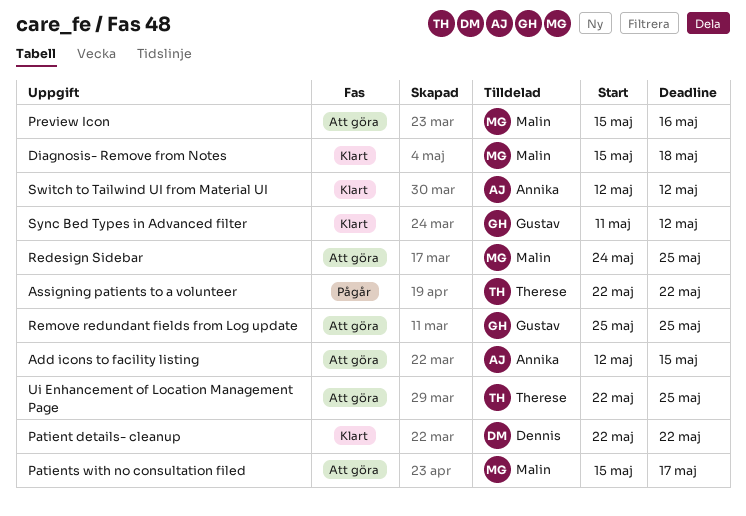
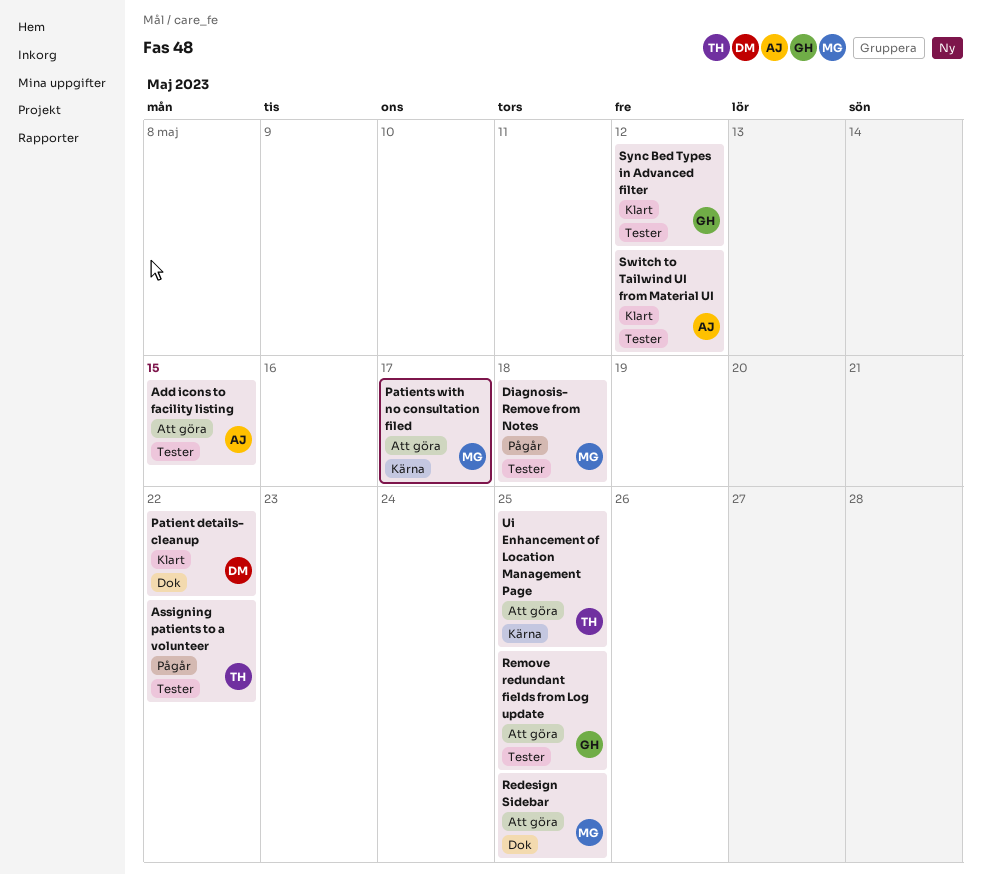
Diagnosis- Remove from Notes, status: Klart -> Pågår
Preview Icon: present -> none

